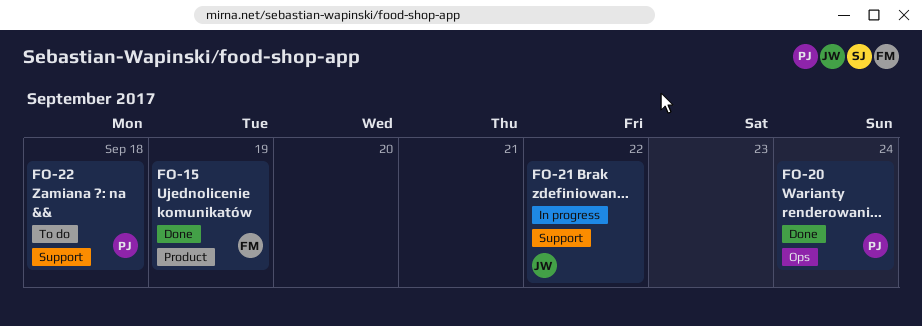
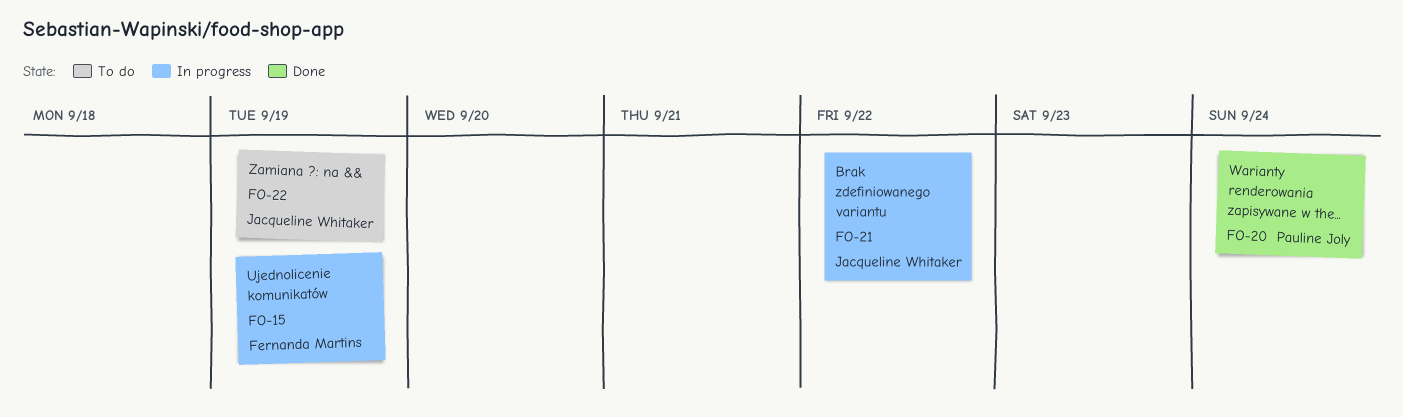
FO-15, status: Done -> In progress
FO-22, owner: Pauline Joly -> Jacqueline Whitaker
FO-22, due: Sep 18 -> Sep 19

